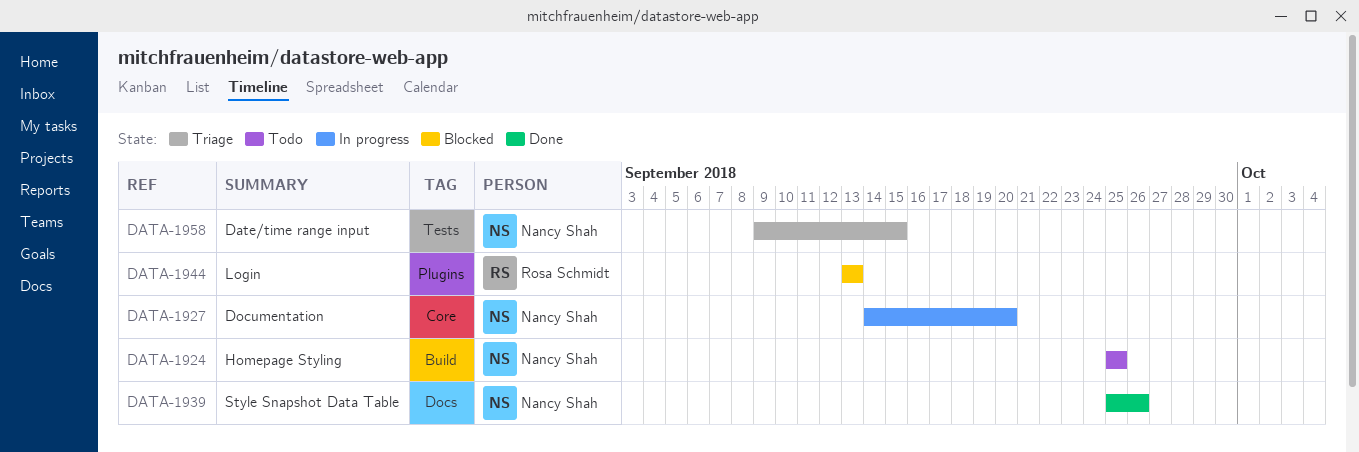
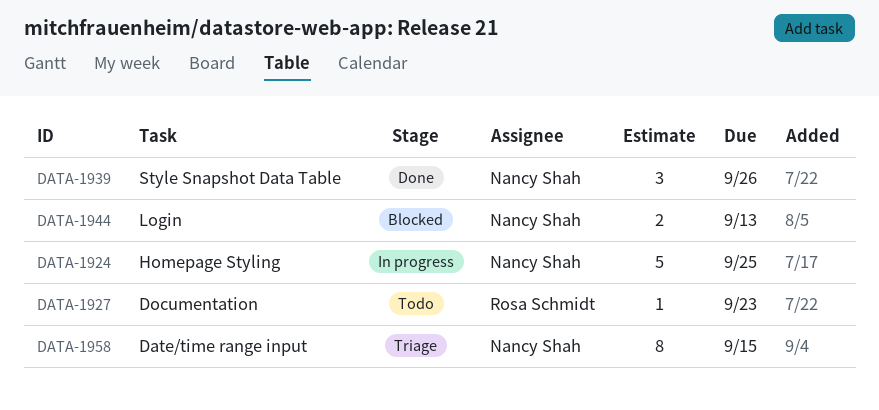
DATA-1924, status: Todo -> In progress
DATA-1927, status: In progress -> Todo
DATA-1927, owner: Nancy Shah -> Rosa Schmidt
DATA-1927, due: Sep 20 -> Sep 23
DATA-1944, owner: Rosa Schmidt -> Nancy Shah

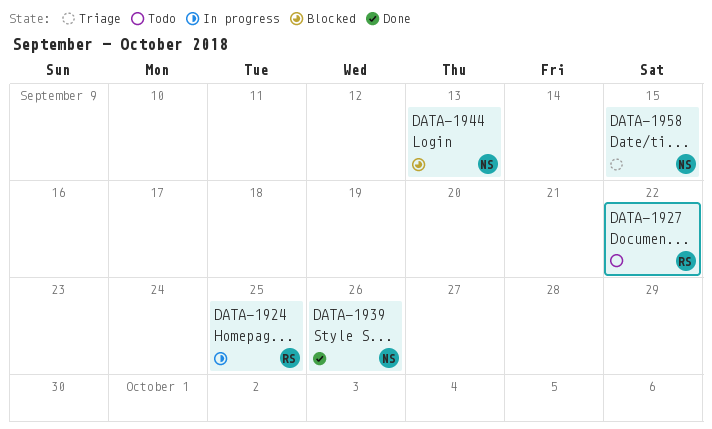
DATA-1924, owner: Nancy Shah -> Rosa Schmidt
DATA-1927, due: Sep 23 -> Sep 22

